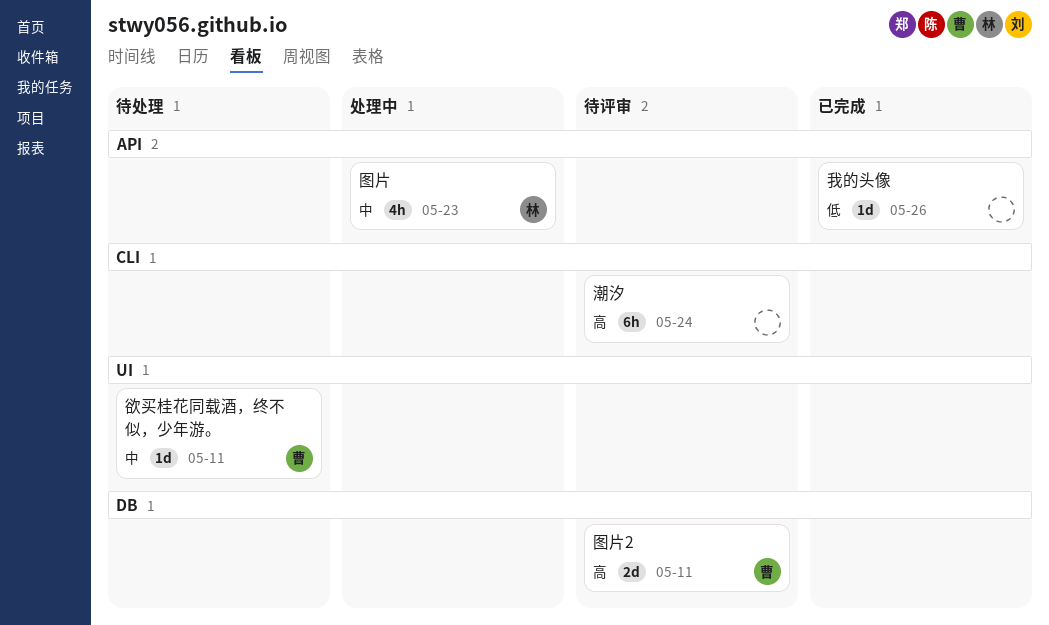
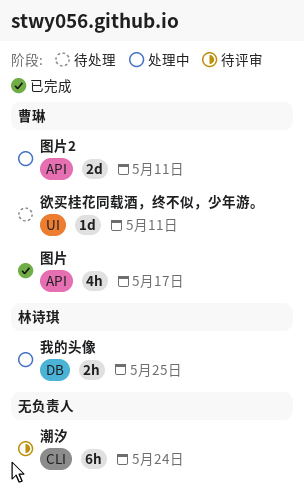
图片, status: 处理中 -> 已完成
图片, owner: 林诗琪 -> 曹琳
图片, due: May 23 -> May 17
图片2, status: 待评审 -> 处理中
图片2, label: DB -> API
我的头像, status: 已完成 -> 处理中
我的头像, owner: none -> 林诗琪
我的头像, label: API -> DB
我的头像, estimate: 1d -> 2h
我的头像, due: May 26 -> May 25

